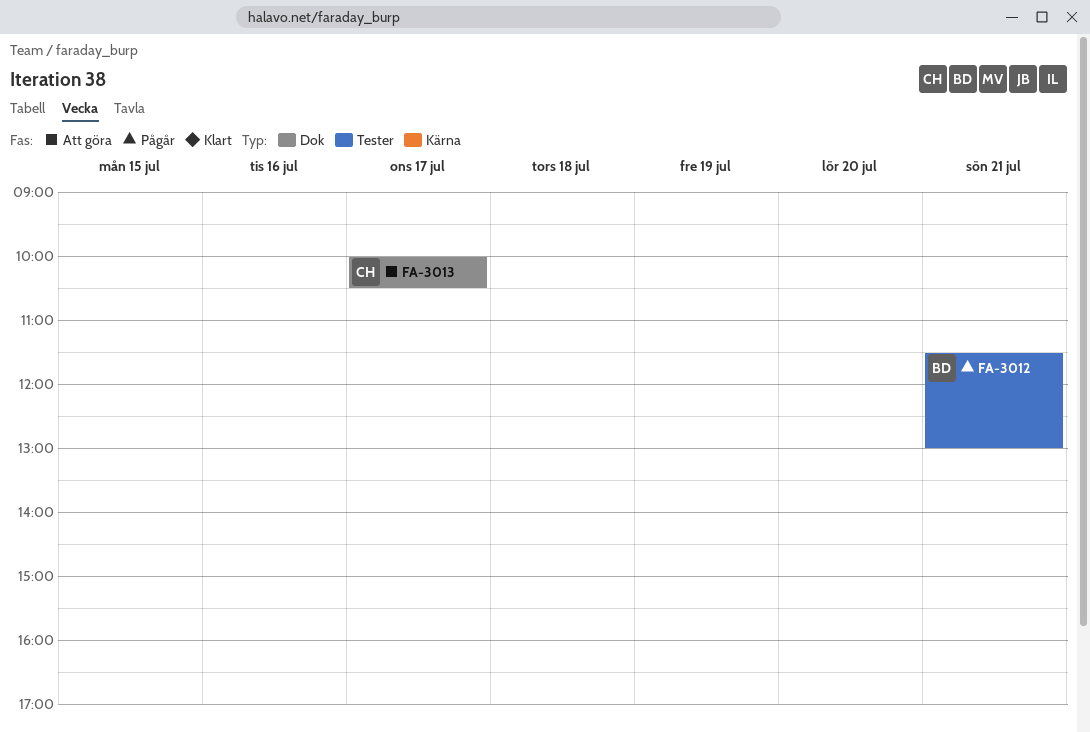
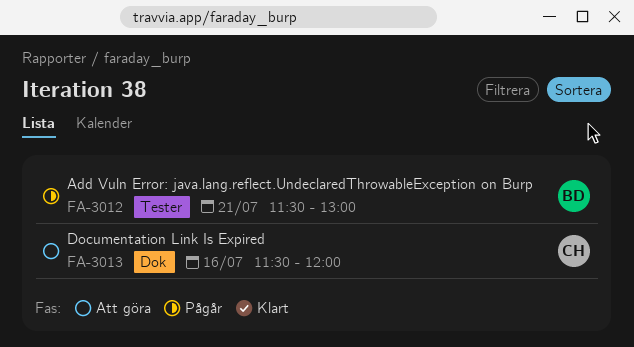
FA-3013, day: Jul 17 -> Jul 16
FA-3013, begins: 10:00 -> 11:30
FA-3013, ends: 10:30 -> 12:00

